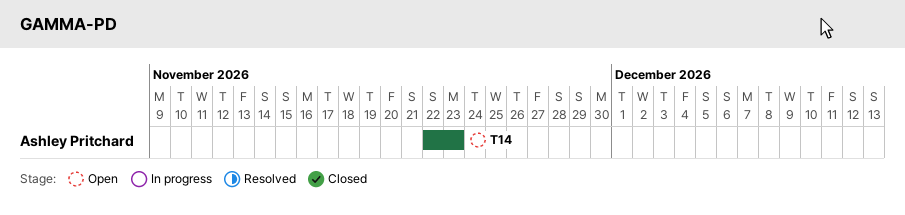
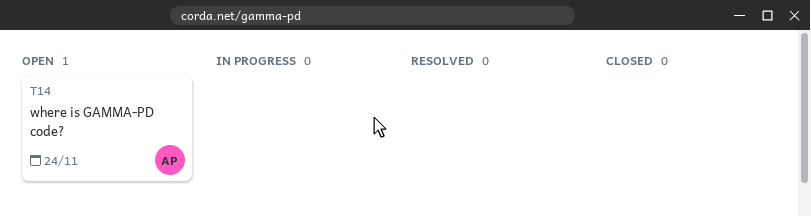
T14, due: Nov 23 -> Nov 24

